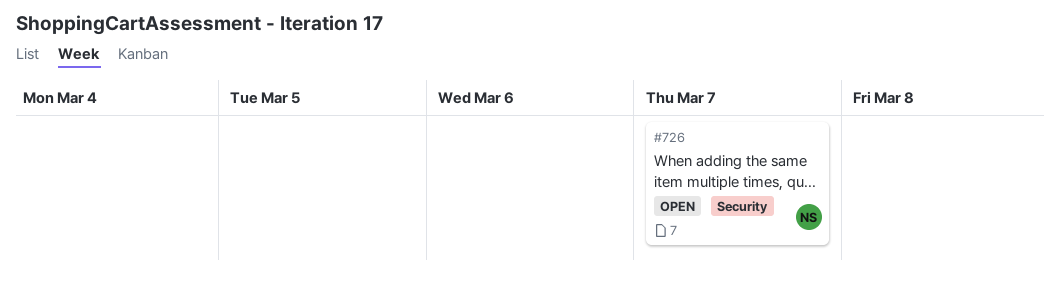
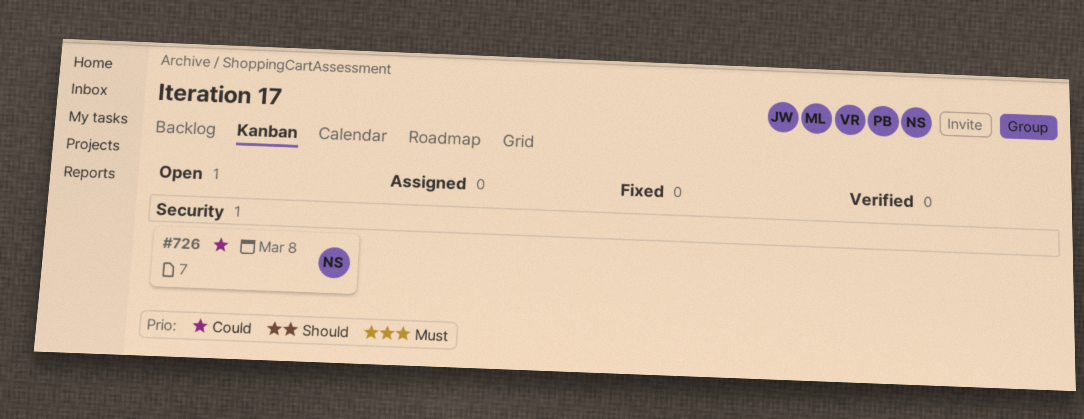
#726, due: Mar 7 -> Mar 8

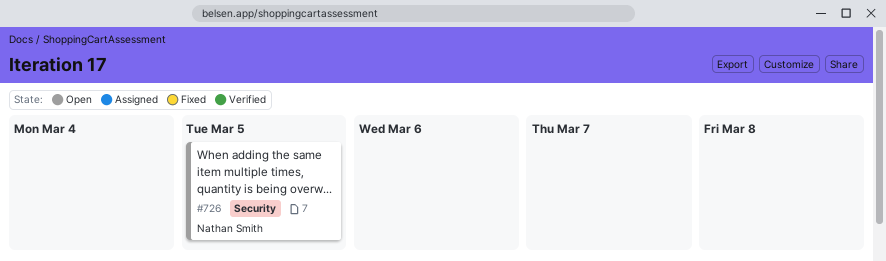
#726, due: Mar 8 -> Mar 5

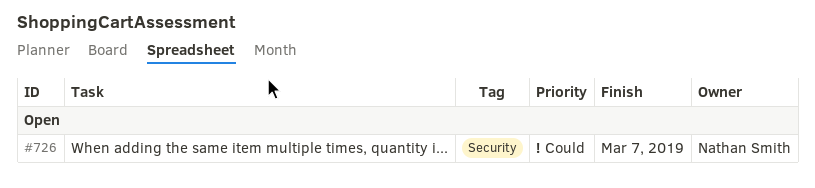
#726, due: Mar 5 -> Mar 7

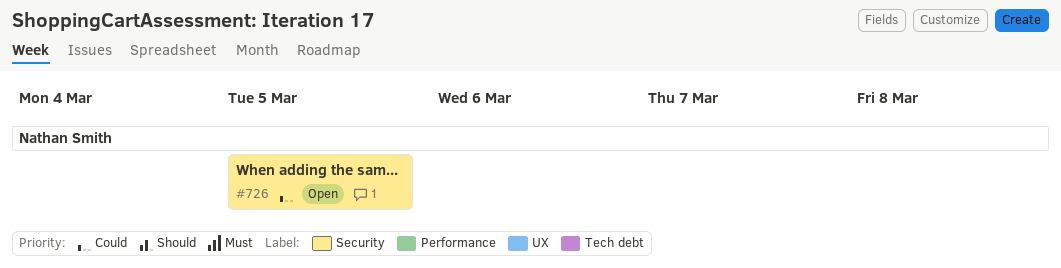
#726, due: Mar 7 -> Mar 5

